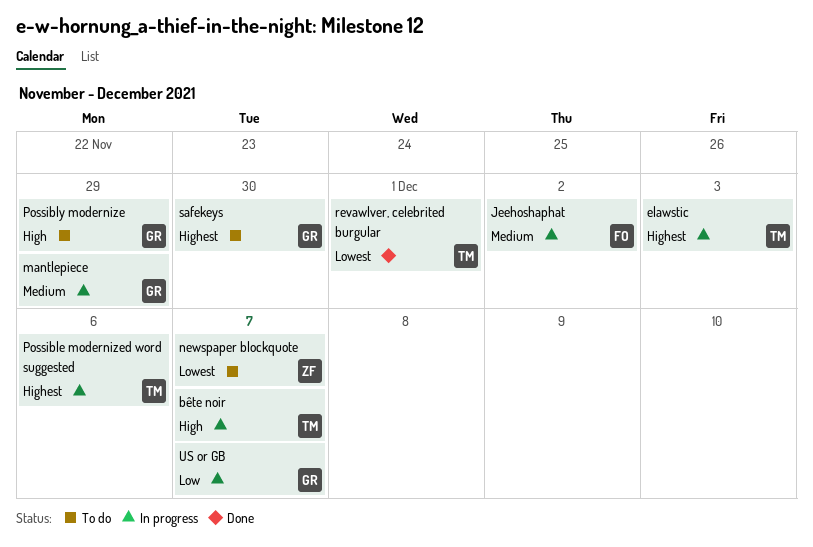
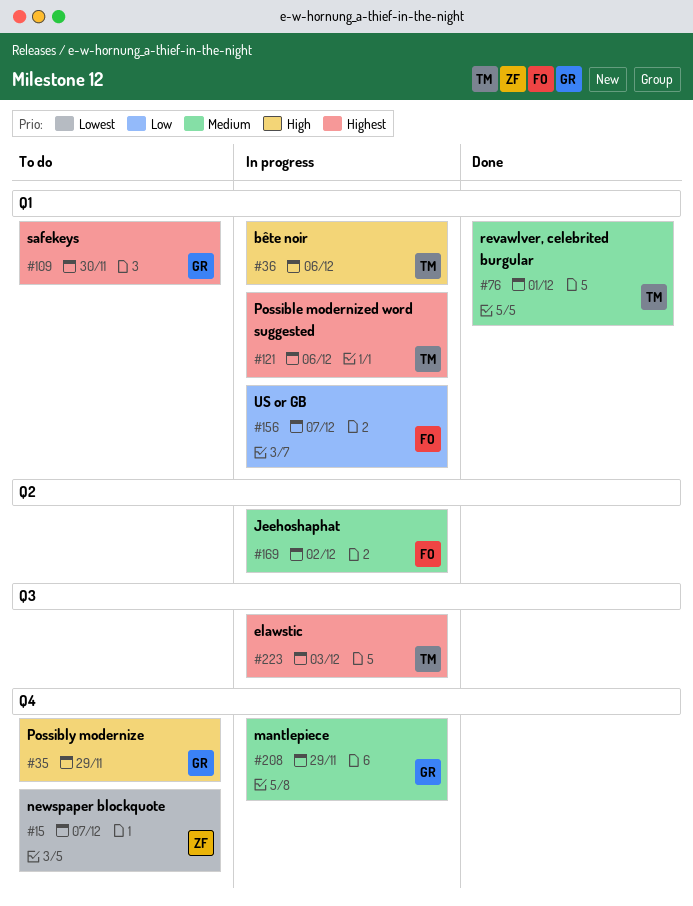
bête noir, due: Dec 7 -> Dec 6
revawlver, celebrited burgular, priority: Lowest -> Medium
US or GB, owner: GR -> FO

